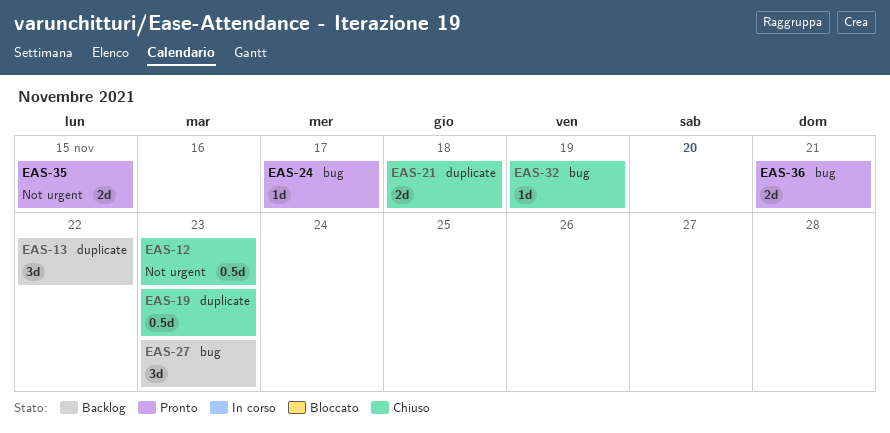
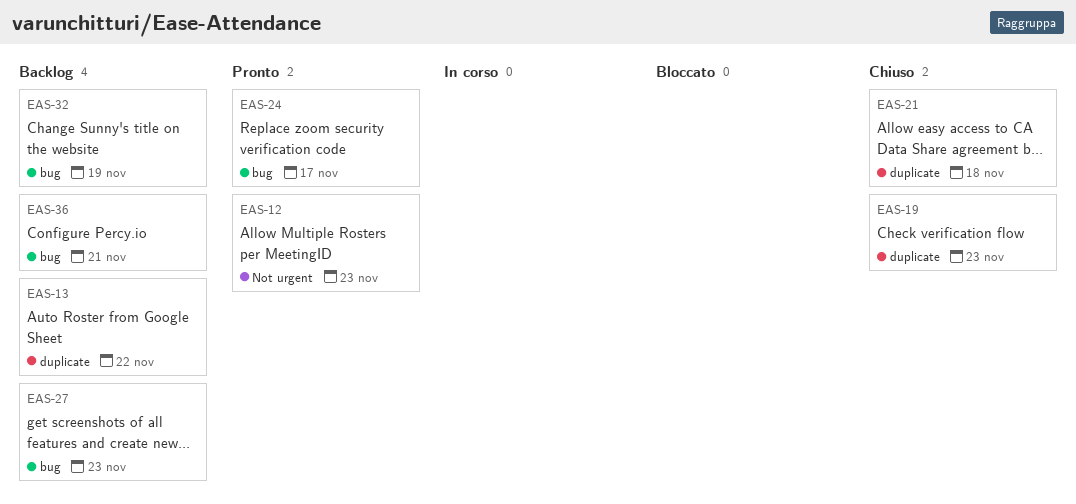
EAS-12, status: Chiuso -> Pronto
EAS-32, status: Chiuso -> Backlog
EAS-35: present -> none
EAS-36, status: Pronto -> Backlog

